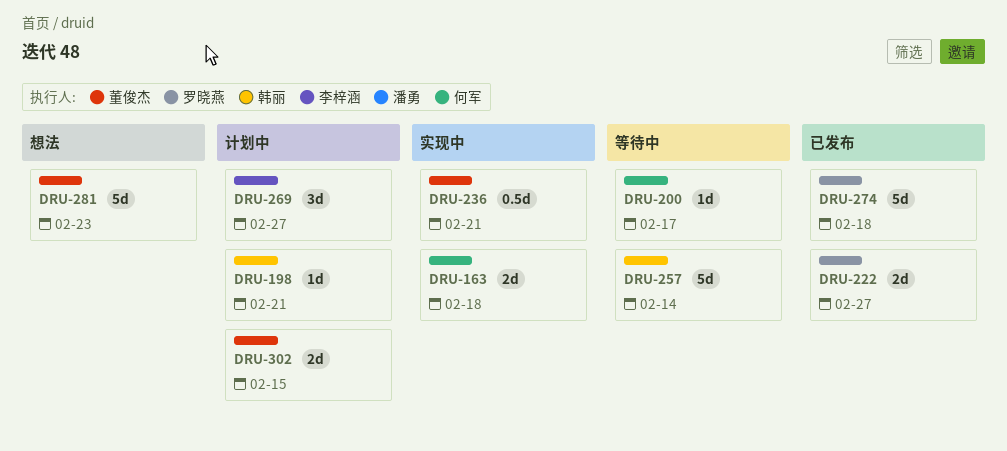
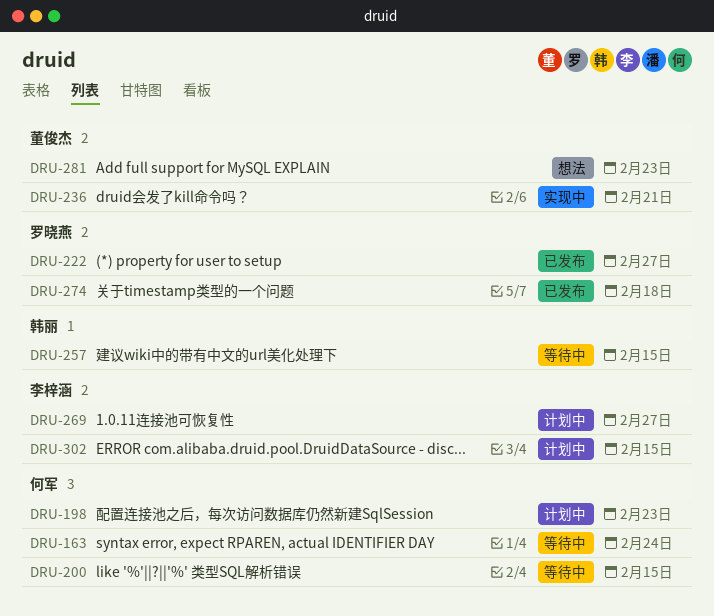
DRU-163, status: 实现中 -> 等待中
DRU-163, due: Feb 18 -> Feb 24
DRU-198, owner: 韩丽 -> 何军
DRU-198, due: Feb 21 -> Feb 23
DRU-200, due: Feb 17 -> Feb 15
DRU-257, due: Feb 14 -> Feb 15
DRU-302, owner: 董俊杰 -> 李梓涵

